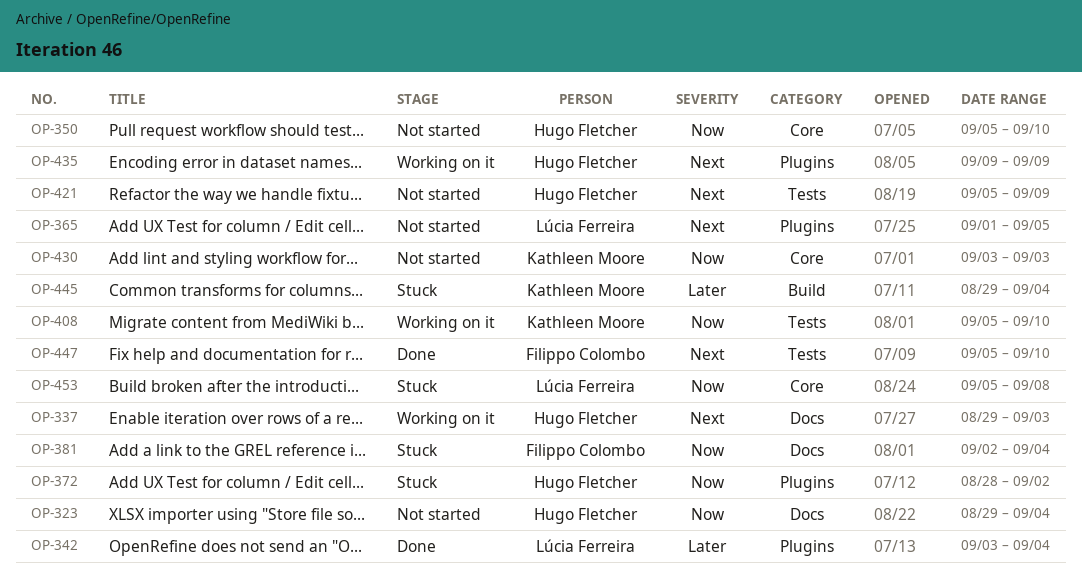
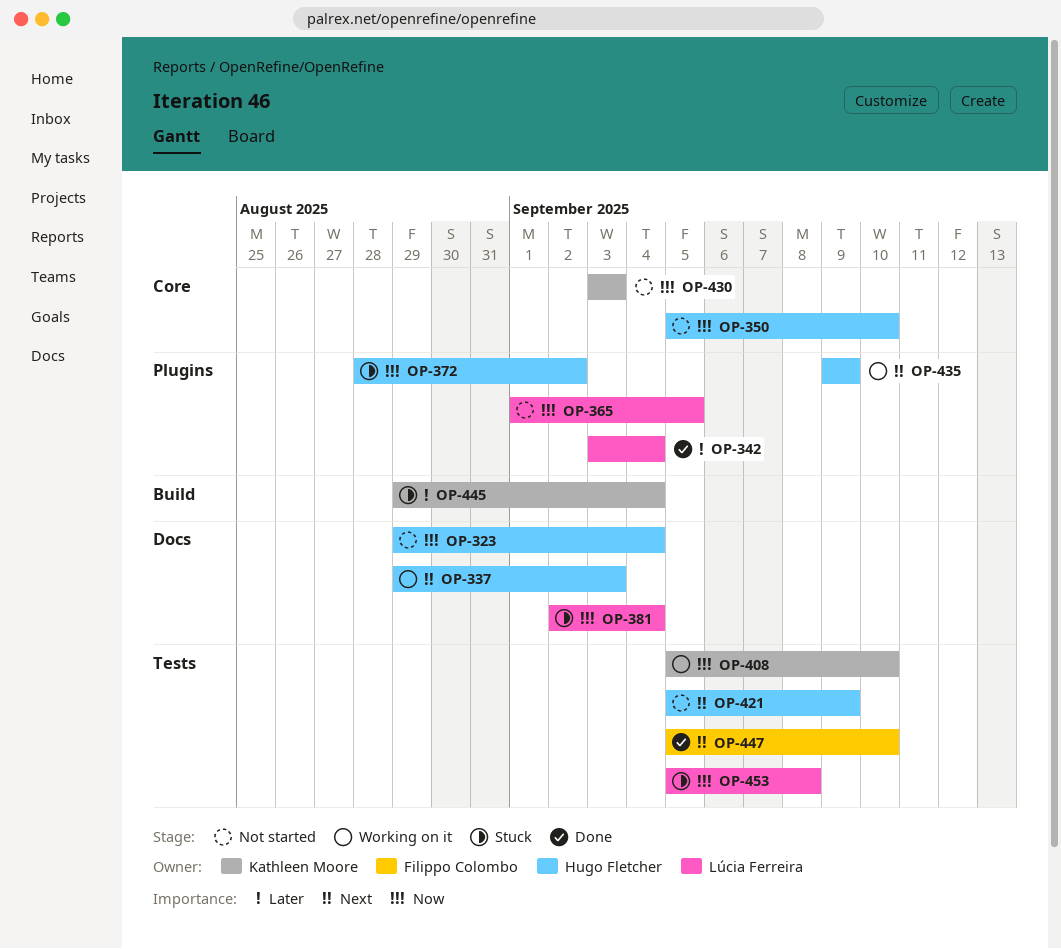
OP-365, priority: Next -> Now
OP-381, owner: Filippo Colombo -> Lúcia Ferreira
OP-453, label: Core -> Tests

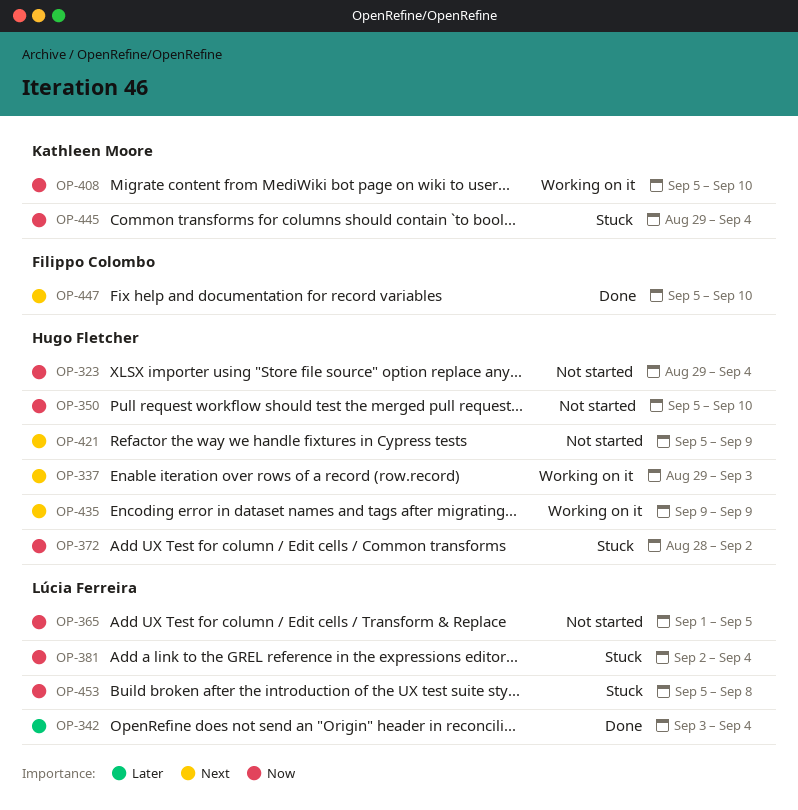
OP-430: present -> none
OP-445, priority: Later -> Now

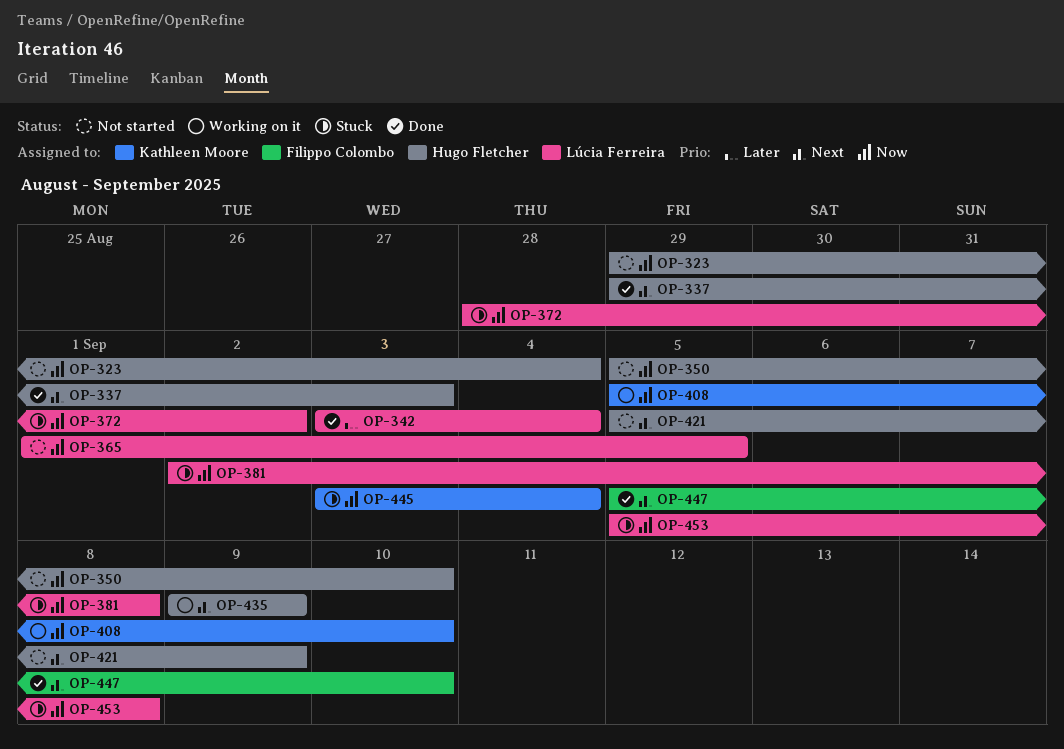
OP-337, status: Working on it -> Done
OP-372, owner: Hugo Fletcher -> Lúcia Ferreira
OP-381, due: Sep 4 -> Sep 8
OP-445, start: Aug 29 -> Sep 3

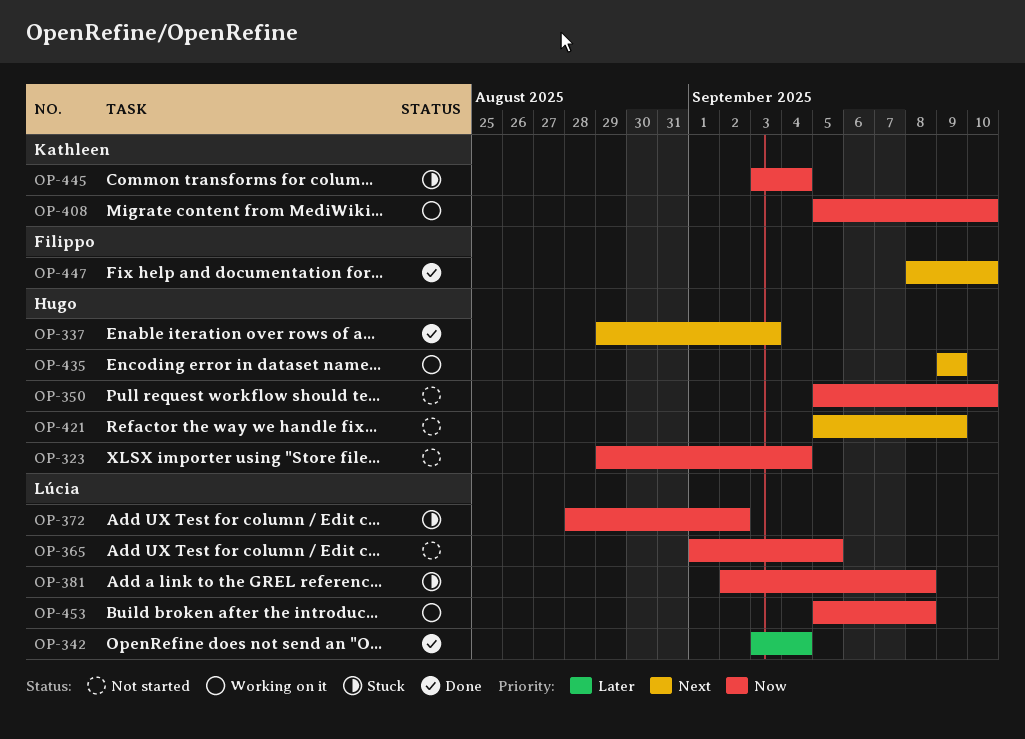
OP-447, start: Sep 5 -> Sep 8
OP-453, status: Stuck -> Working on it

